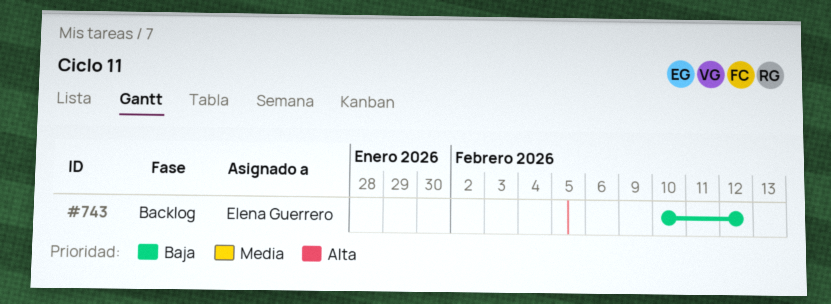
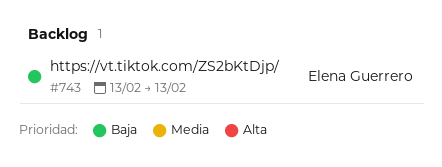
#743, start: Feb 10 -> Feb 13
#743, due: Feb 12 -> Feb 13

